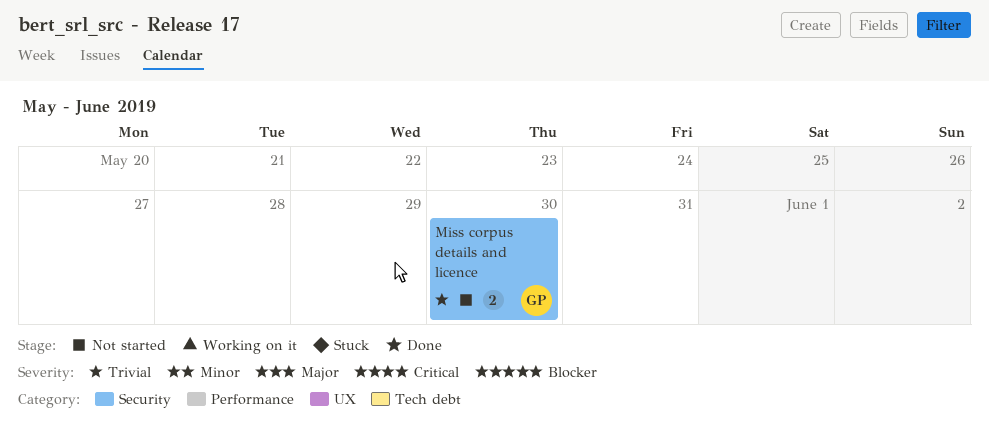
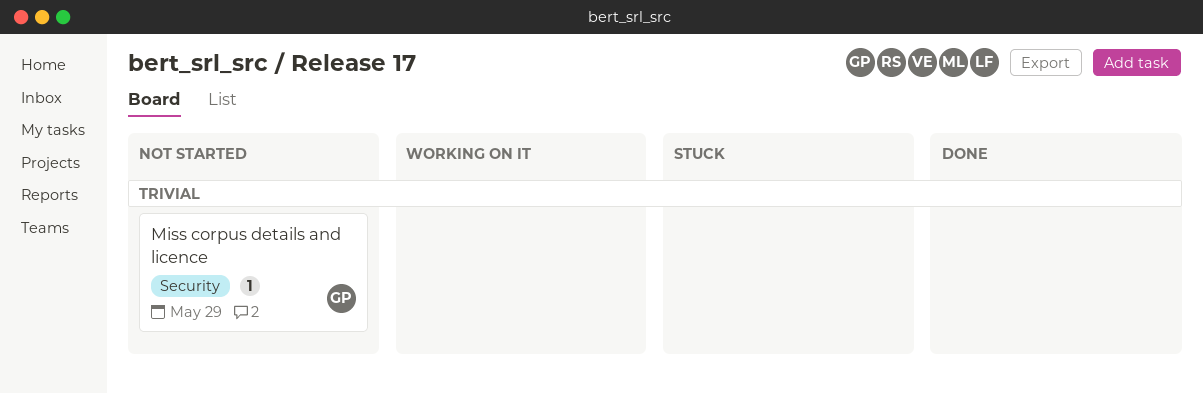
Miss corpus details and licence, estimate: 2 -> 1
Miss corpus details and licence, due: May 30 -> May 29

